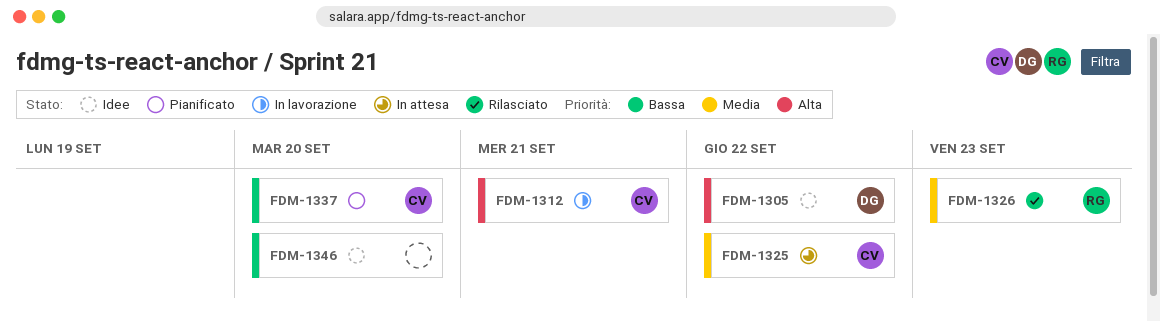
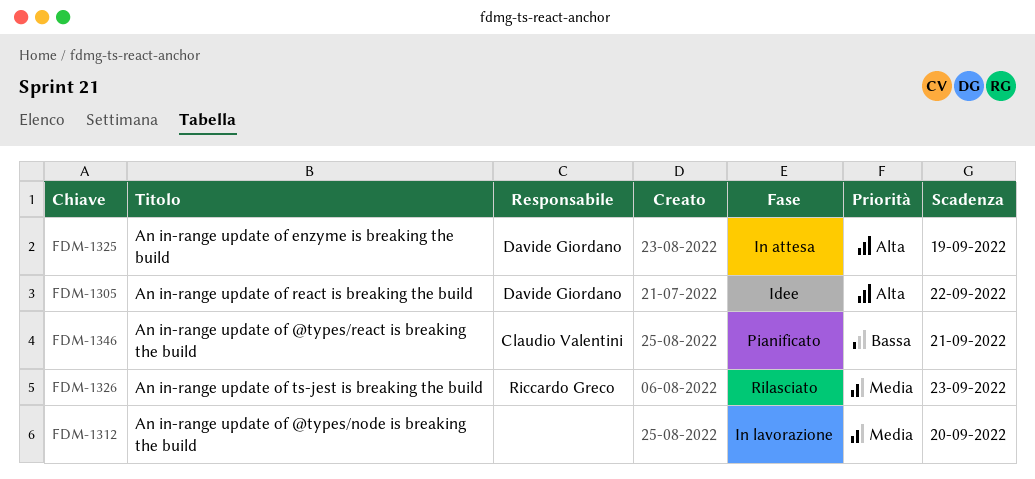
FDM-1312, owner: Claudio Valentini -> none
FDM-1312, priority: Alta -> Media
FDM-1312, due: Sep 21 -> Sep 20
FDM-1325, owner: Claudio Valentini -> Davide Giordano
FDM-1325, priority: Media -> Alta
FDM-1325, due: Sep 22 -> Sep 19
FDM-1337: present -> none
FDM-1346, status: Idee -> Pianificato
FDM-1346, owner: none -> Claudio Valentini
FDM-1346, due: Sep 20 -> Sep 21

